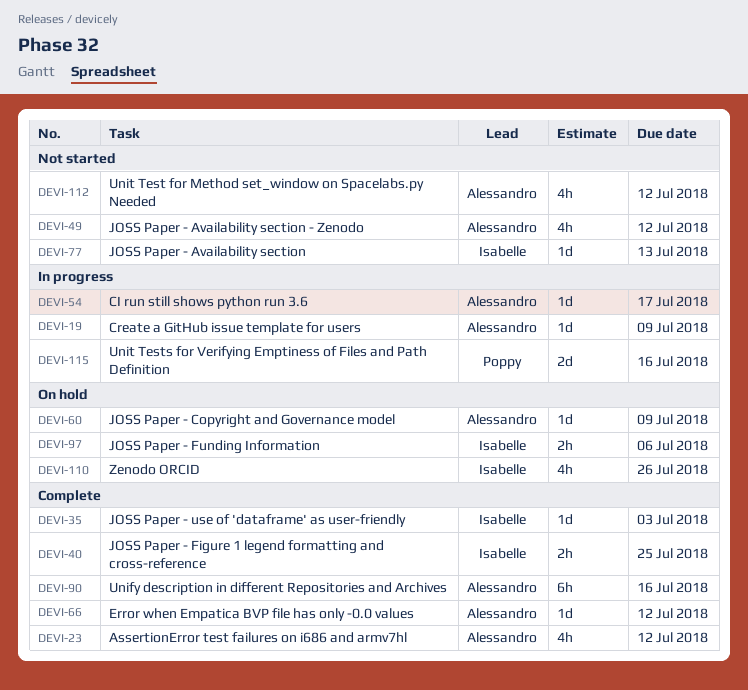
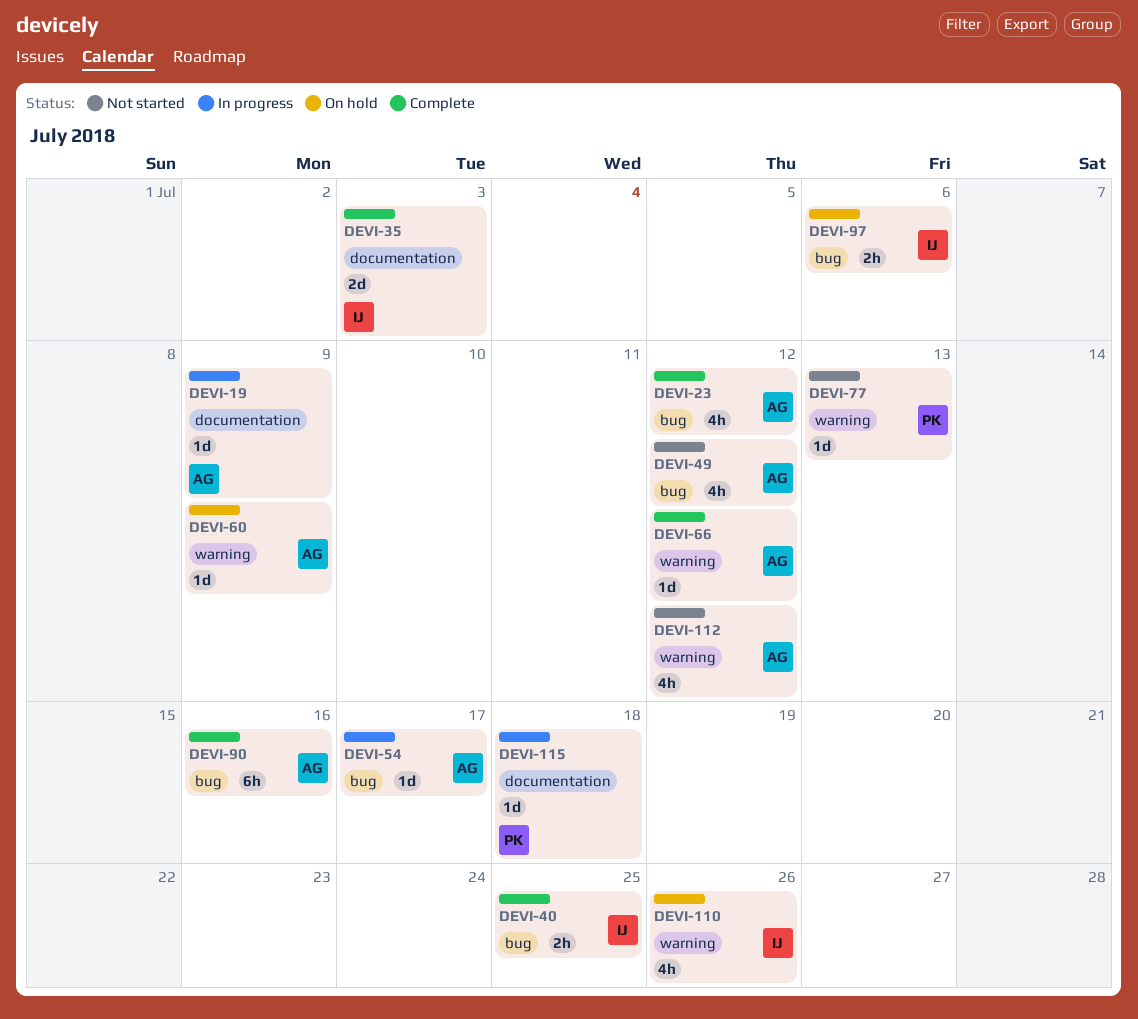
DEVI-35, estimate: 1d -> 2d
DEVI-77, owner: Isabelle -> Poppy
DEVI-115, estimate: 2d -> 1d
DEVI-115, due: Jul 16 -> Jul 18

